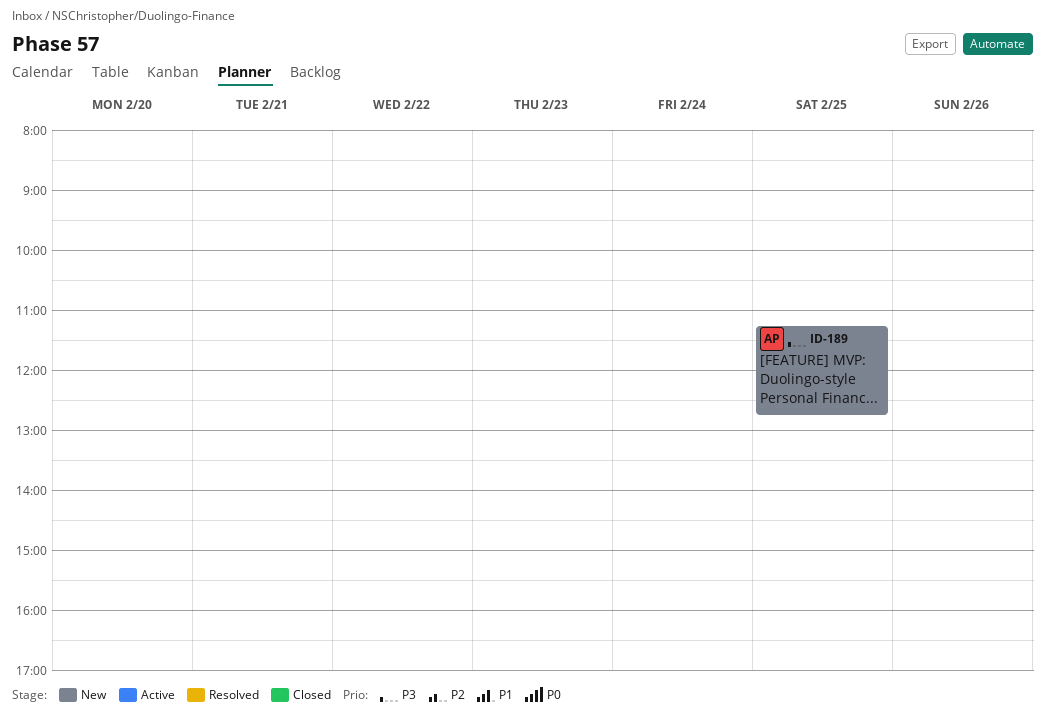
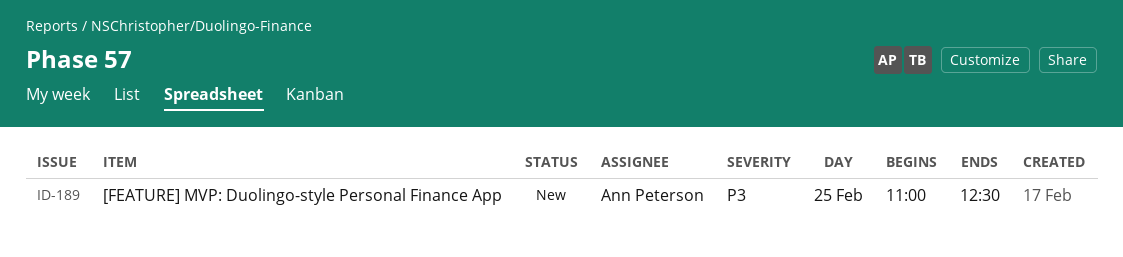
ID-189, begins: 11:15 -> 11:00
ID-189, ends: 12:45 -> 12:30

